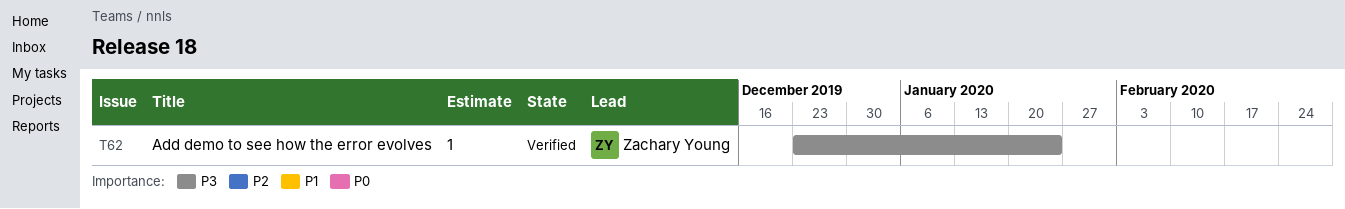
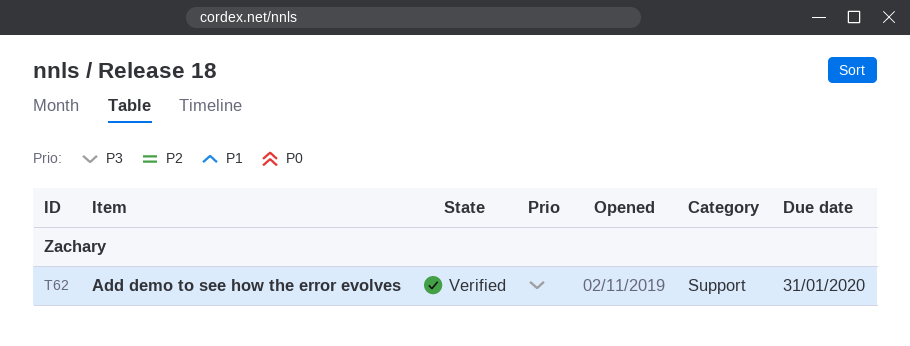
T62, due: Jan 24 -> Jan 31

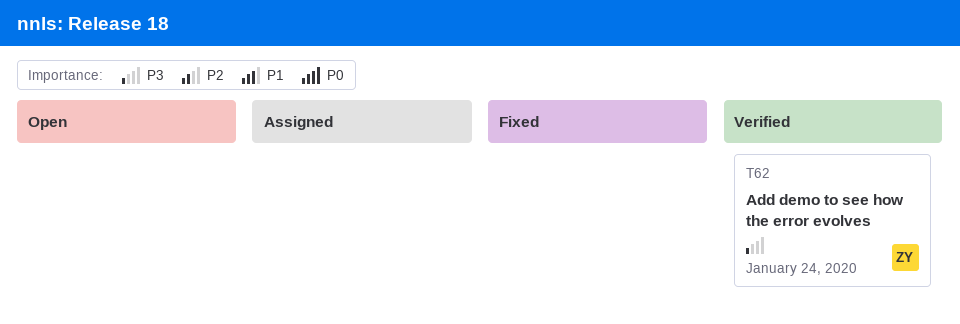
T62, due: Jan 31 -> Jan 24

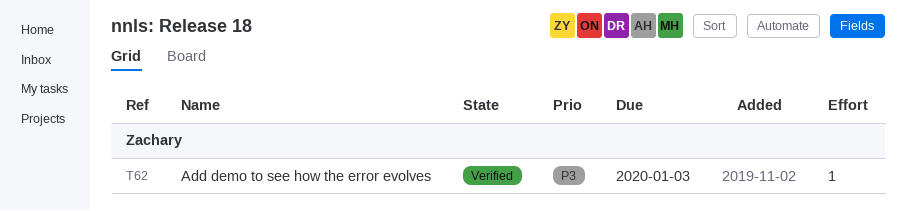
T62, due: Jan 24 -> Jan 3

